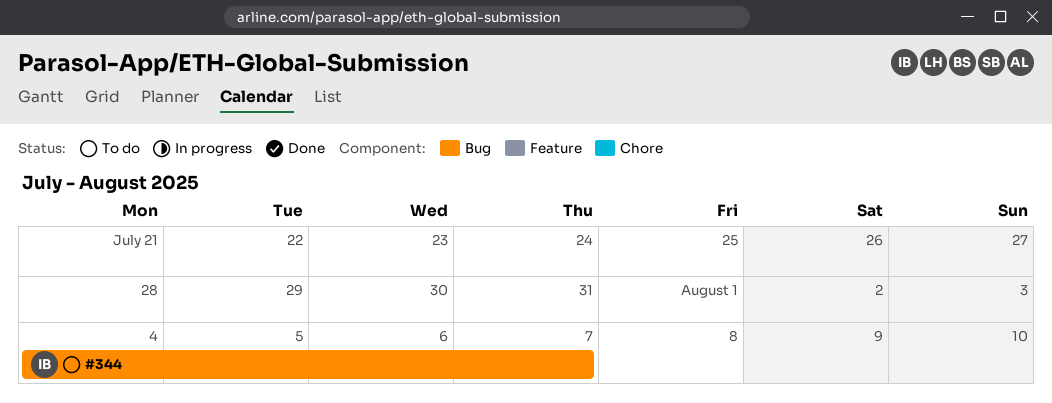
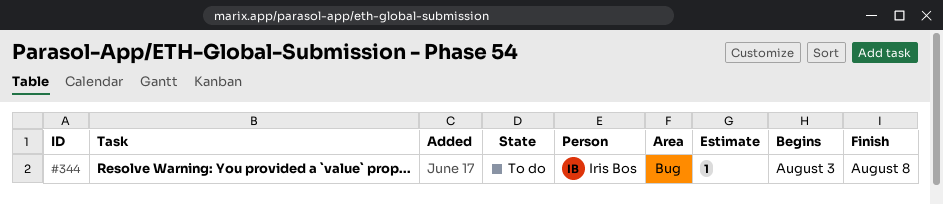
#344, start: Aug 4 -> Aug 3
#344, due: Aug 7 -> Aug 8

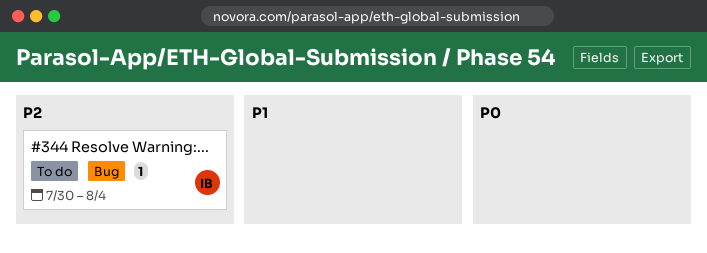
#344, start: Aug 3 -> Jul 30
#344, due: Aug 8 -> Aug 4

